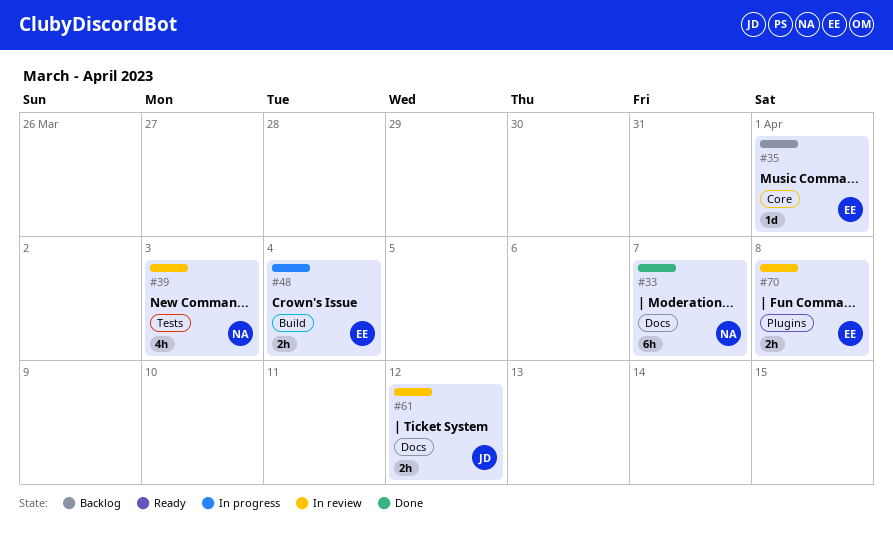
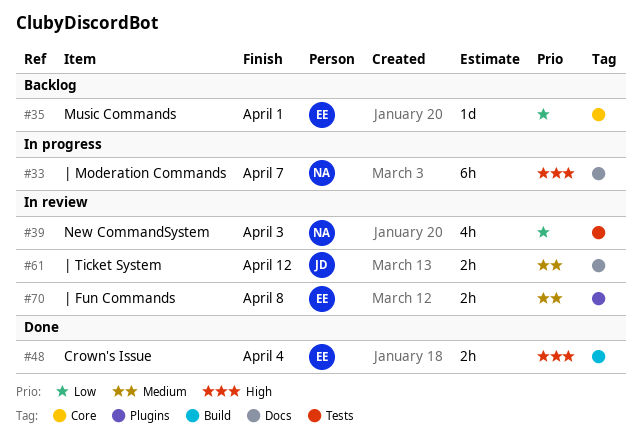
#33, status: Done -> In progress
#48, status: In progress -> Done

